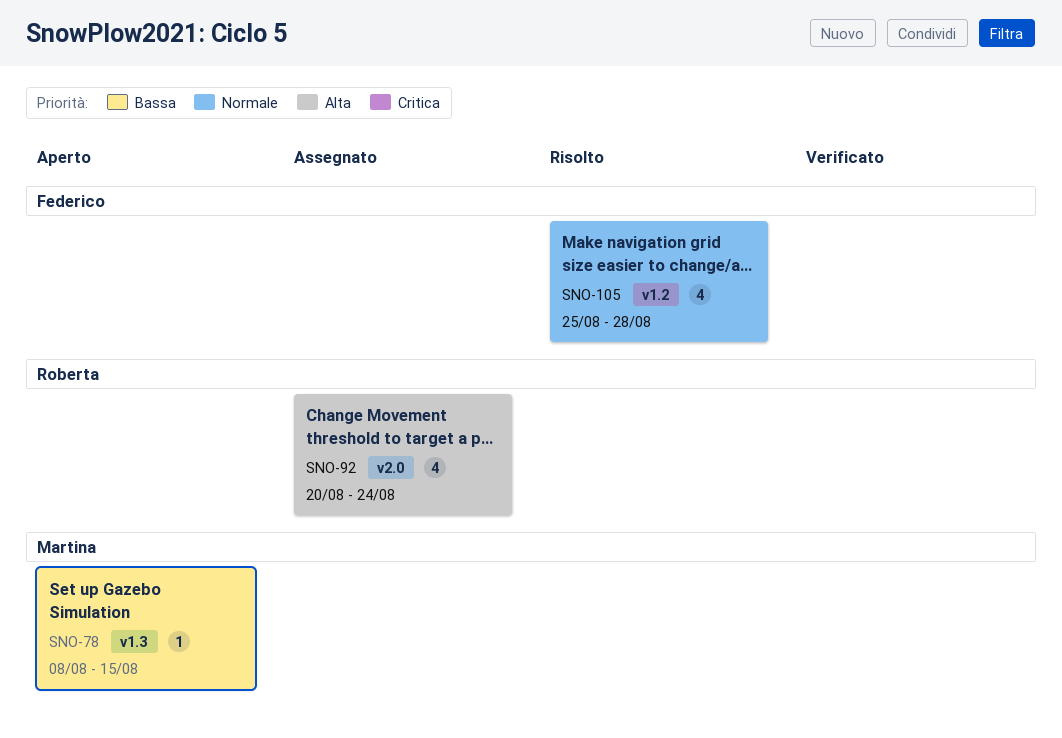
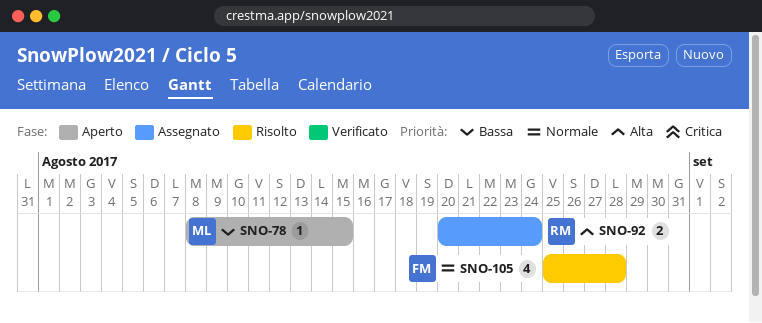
SNO-92, estimate: 4 -> 2

